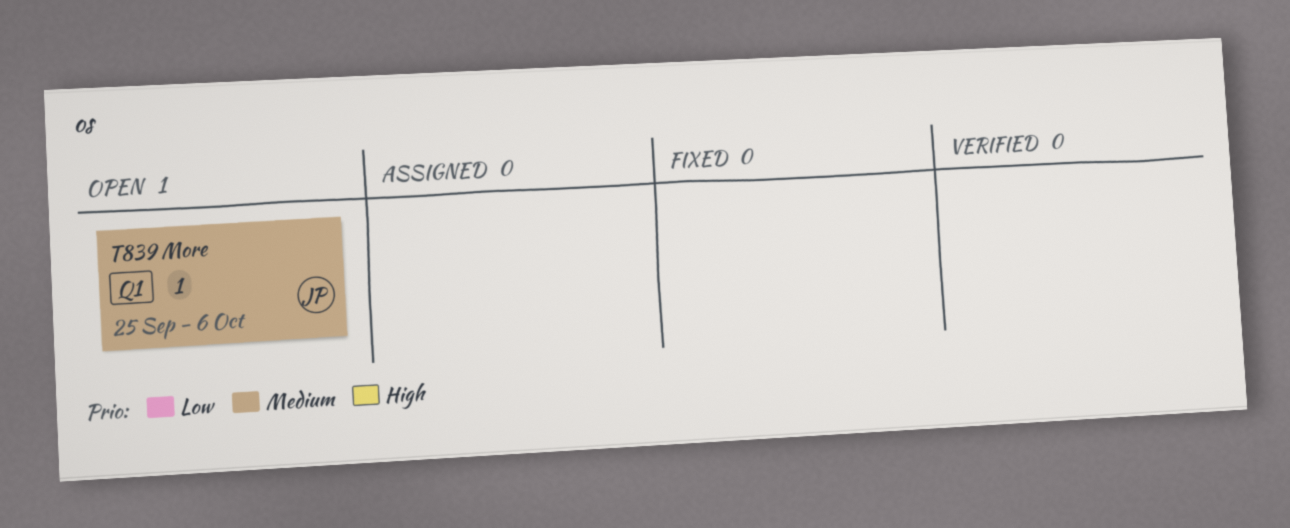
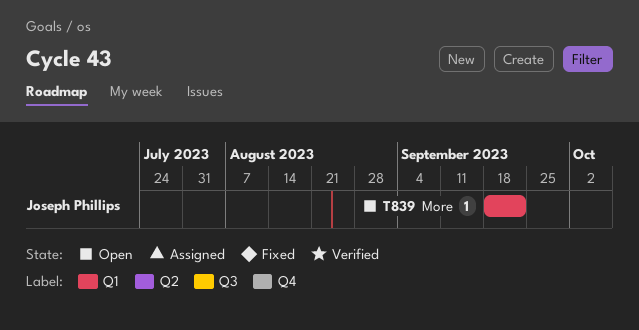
T839, start: Sep 25 -> Sep 18
T839, due: Oct 6 -> Sep 22

